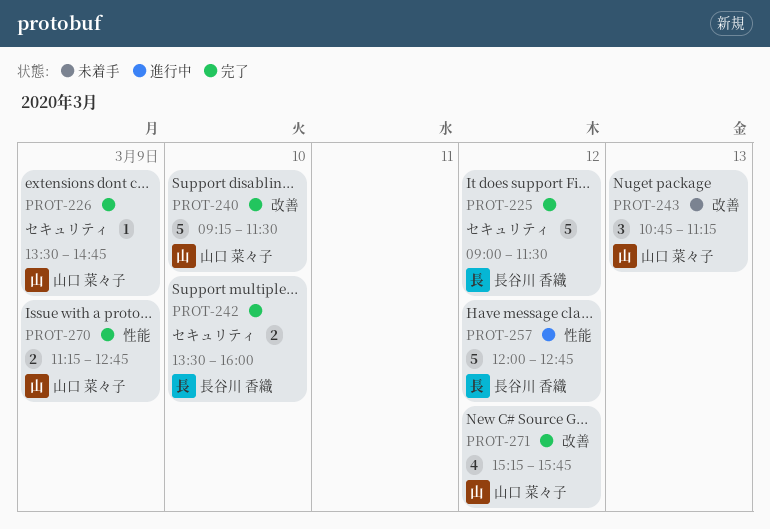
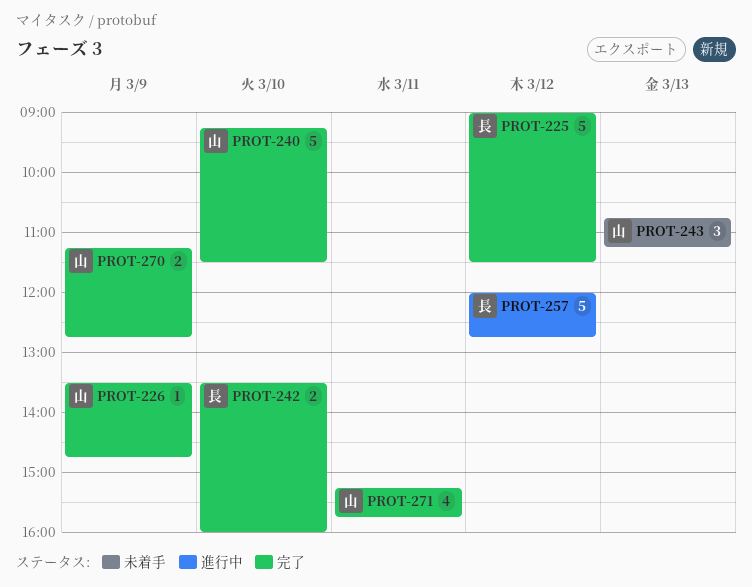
PROT-271, day: Mar 12 -> Mar 11

